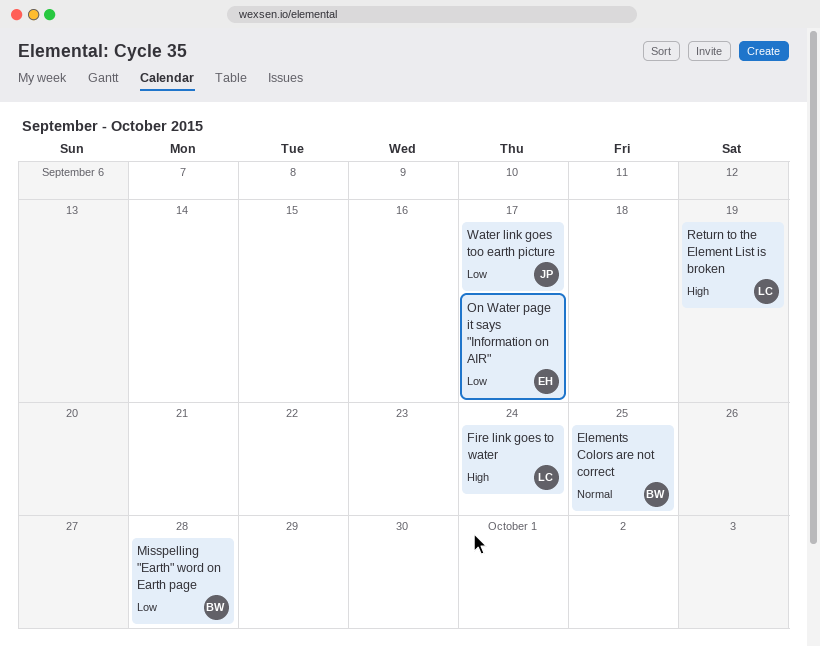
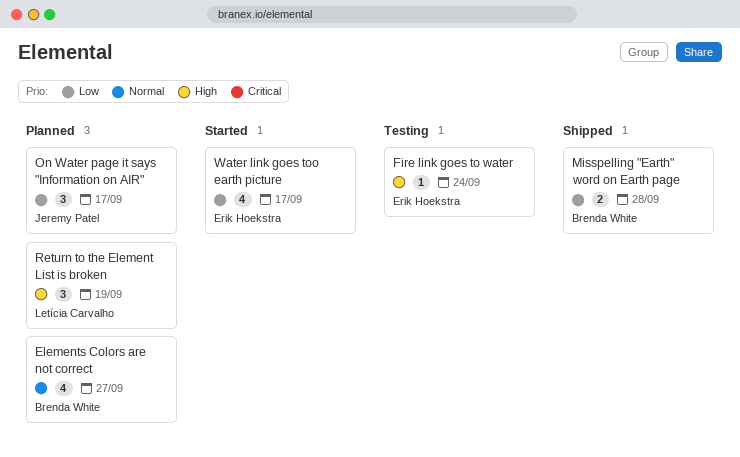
Elements Colors are not correct, due: Sep 25 -> Sep 27
Fire link goes to water, owner: Letícia Carvalho -> Erik Hoekstra
On Water page it says "Information on AIR", owner: Erik Hoekstra -> Jeremy Patel
Water link goes too earth picture, owner: Jeremy Patel -> Erik Hoekstra

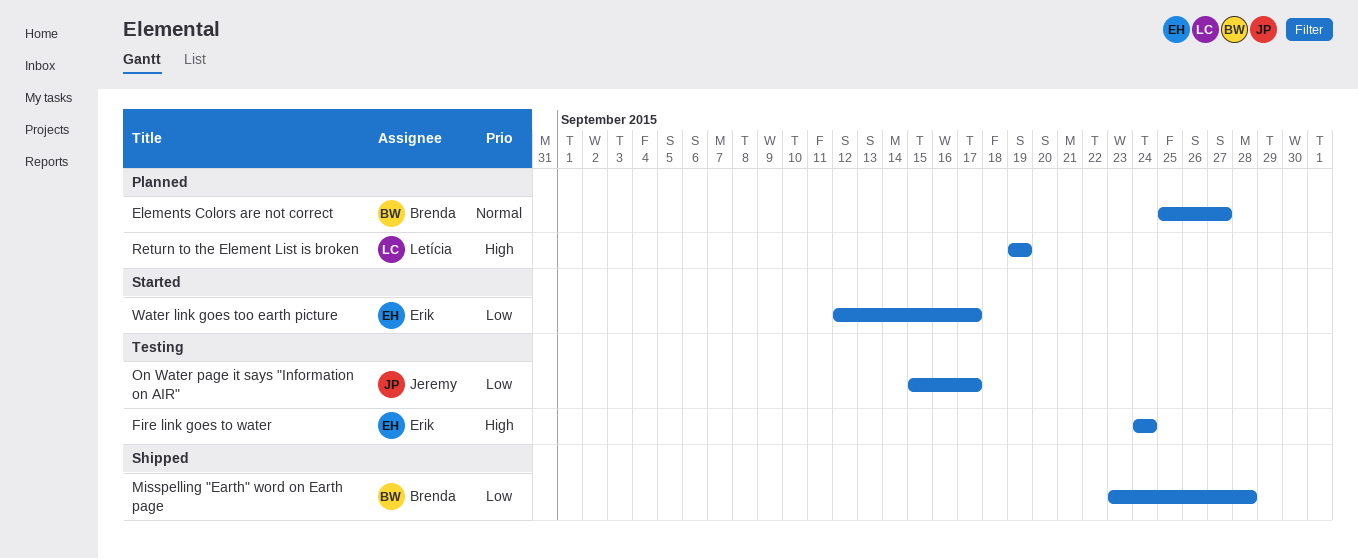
On Water page it says "Information on AIR", status: Planned -> Testing

